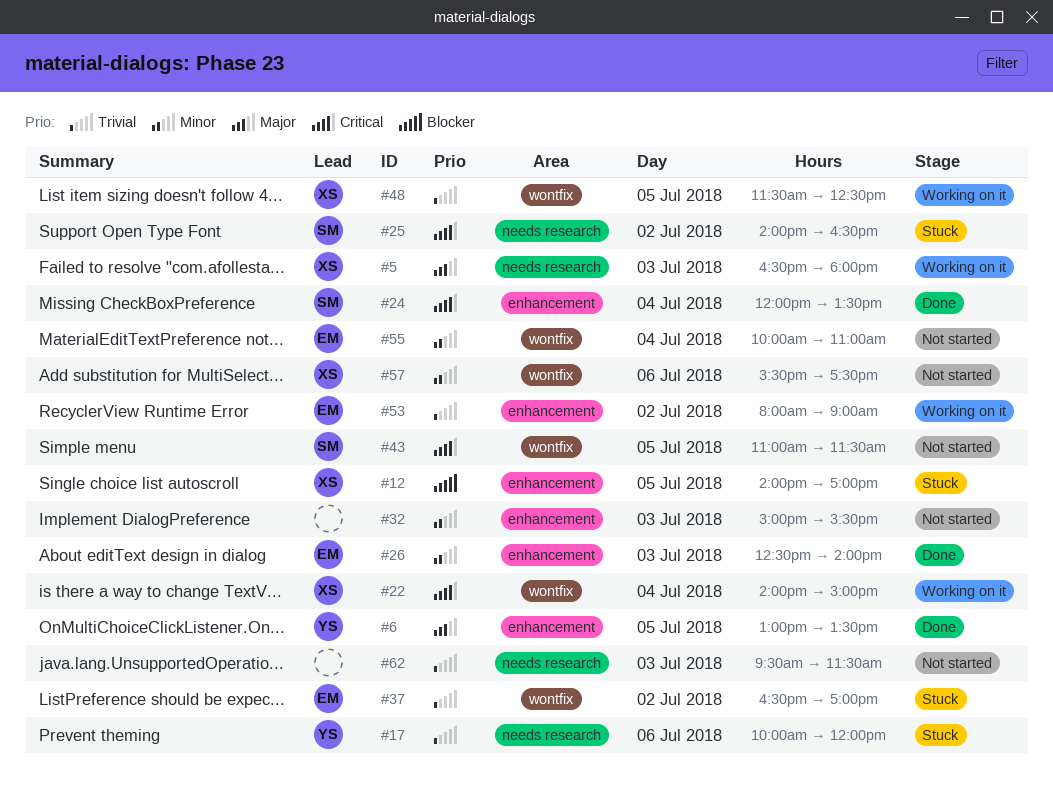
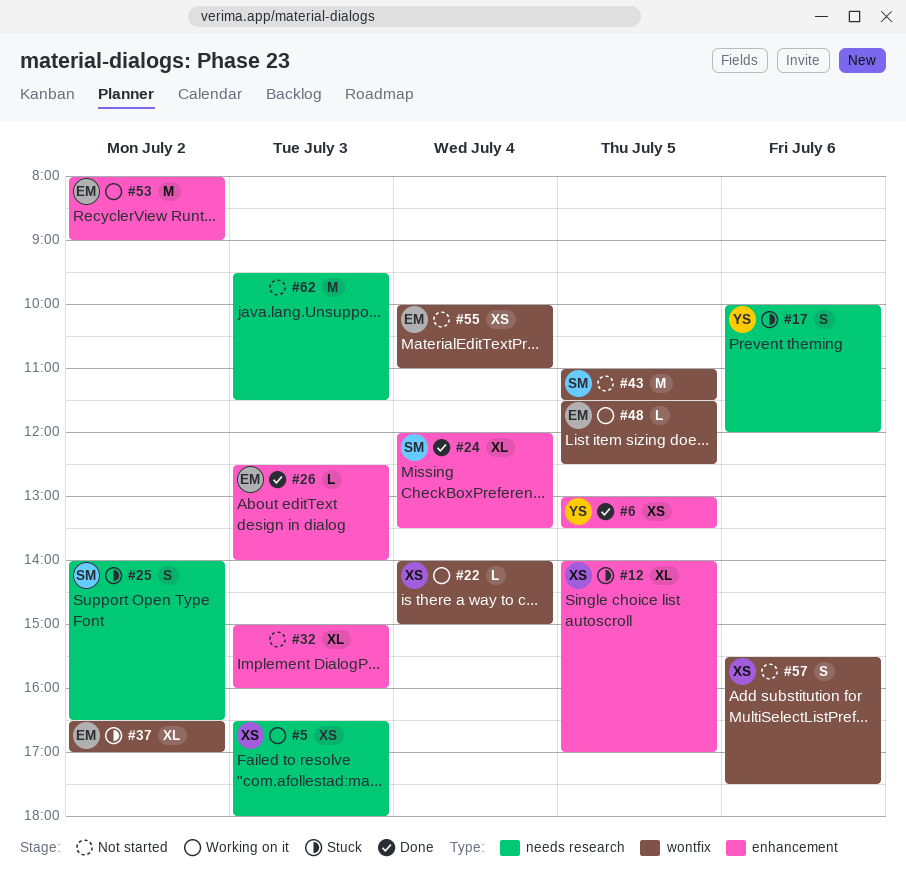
#32, ends: 15:30 -> 16:00
#48, owner: XS -> EM

